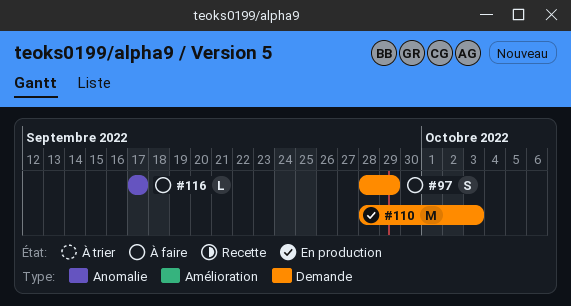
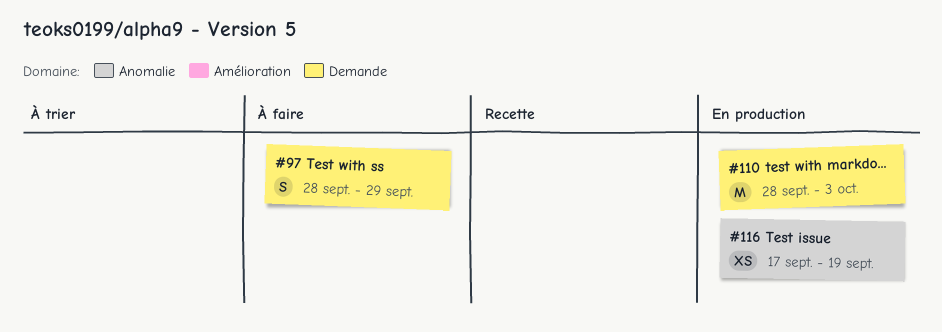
#116, status: À faire -> En production
#116, estimate: L -> XS
#116, due: Sep 17 -> Sep 19

